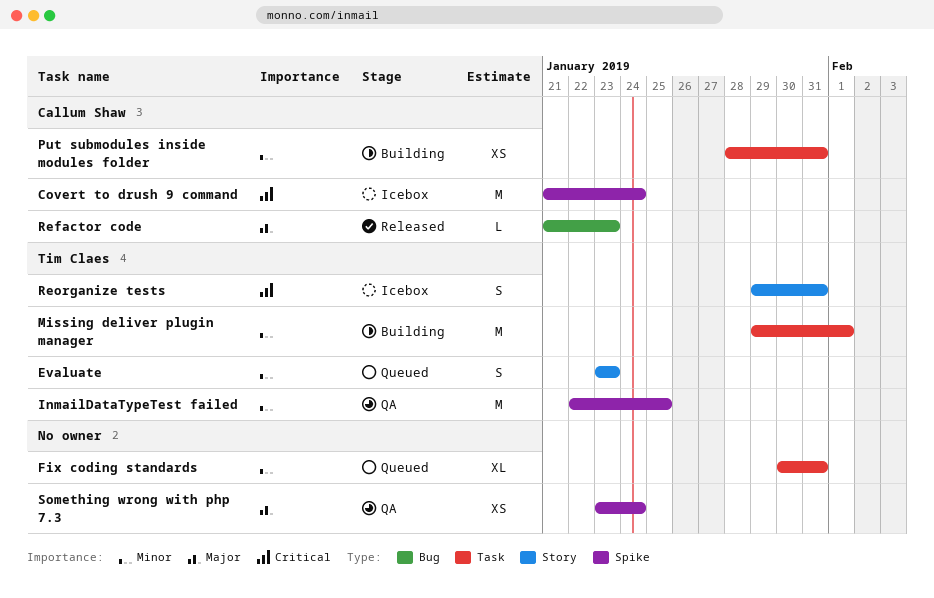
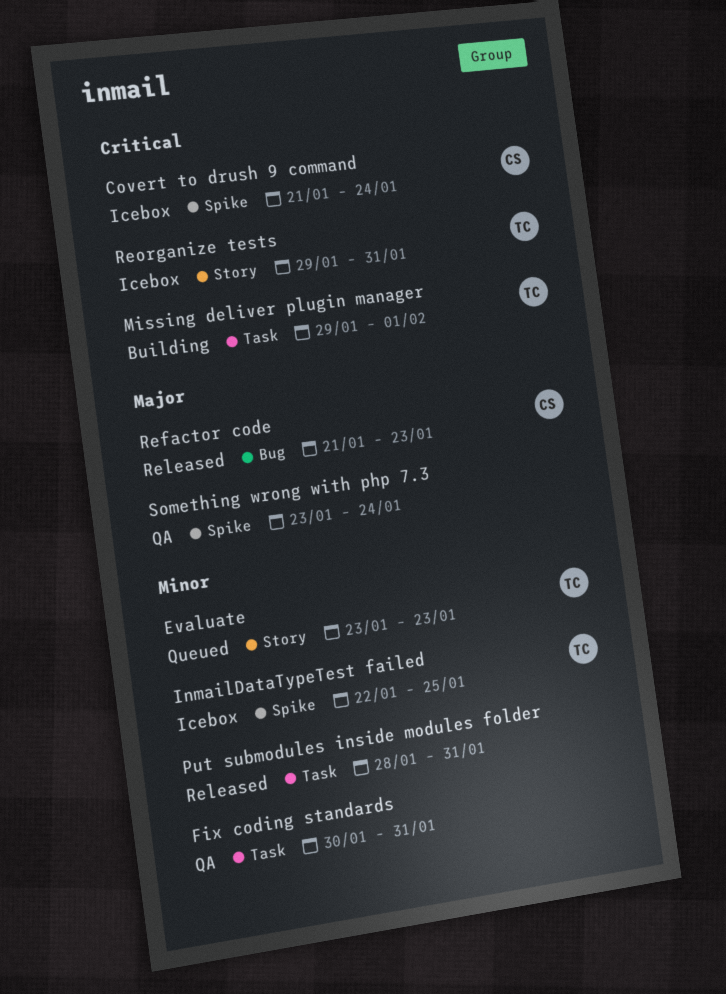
Fix coding standards, status: Queued -> QA
InmailDataTypeTest failed, status: QA -> Icebox
Missing deliver plugin manager, priority: Minor -> Critical
Put submodules inside modules folder, status: Building -> Released
Put submodules inside modules folder, owner: Callum Shaw -> none

